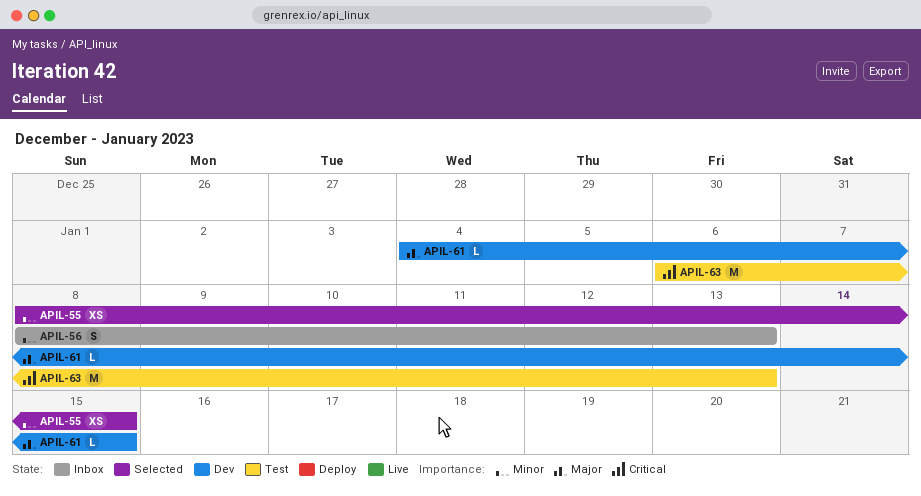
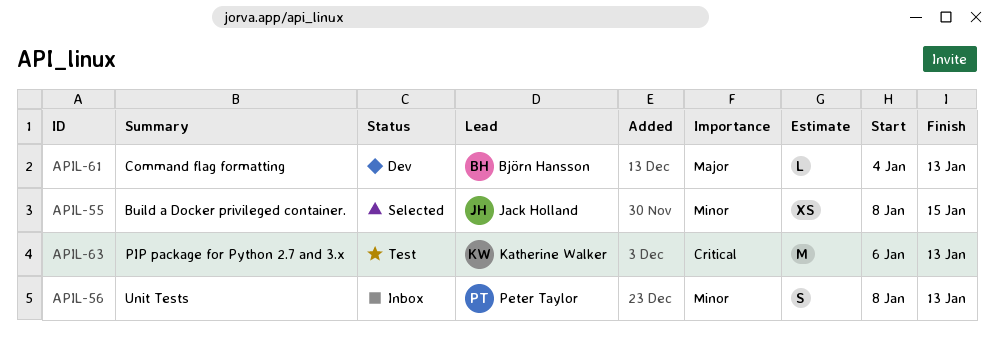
APIL-61, due: Jan 15 -> Jan 13

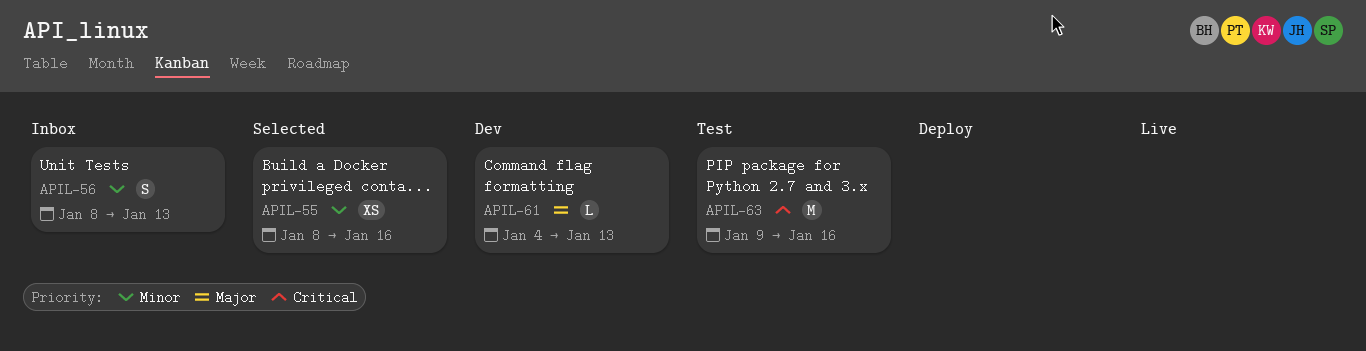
APIL-55, due: Jan 15 -> Jan 16
APIL-63, start: Jan 6 -> Jan 9
APIL-63, due: Jan 13 -> Jan 16

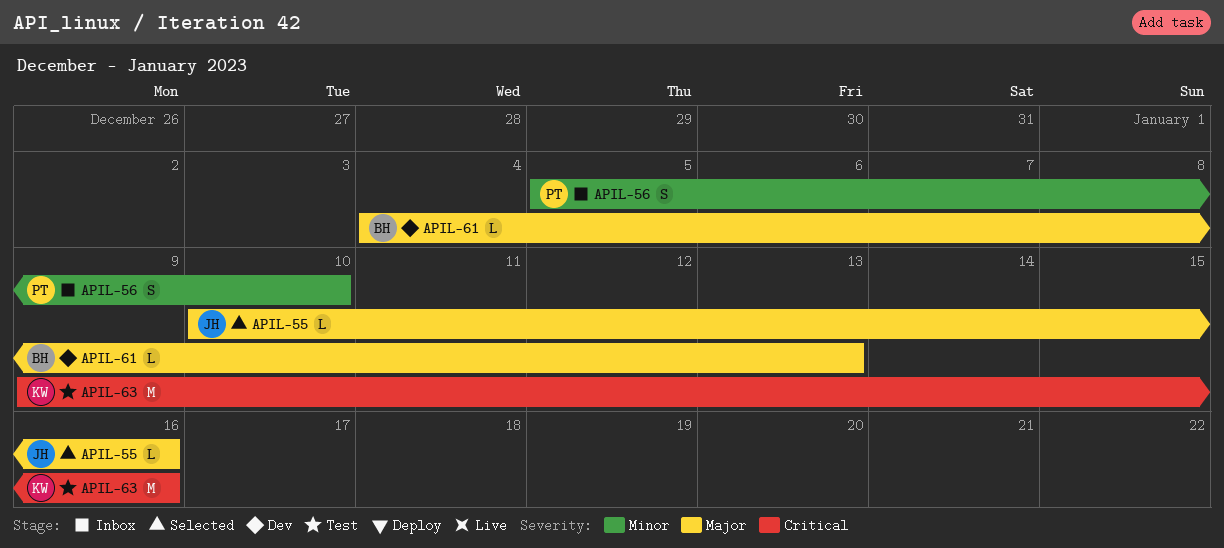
APIL-55, priority: Minor -> Major
APIL-55, estimate: XS -> L
APIL-55, start: Jan 8 -> Jan 10
APIL-56, start: Jan 8 -> Jan 5
APIL-56, due: Jan 13 -> Jan 10

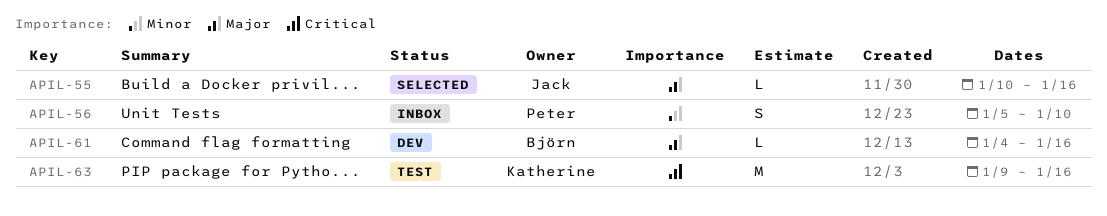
APIL-61, due: Jan 13 -> Jan 16

